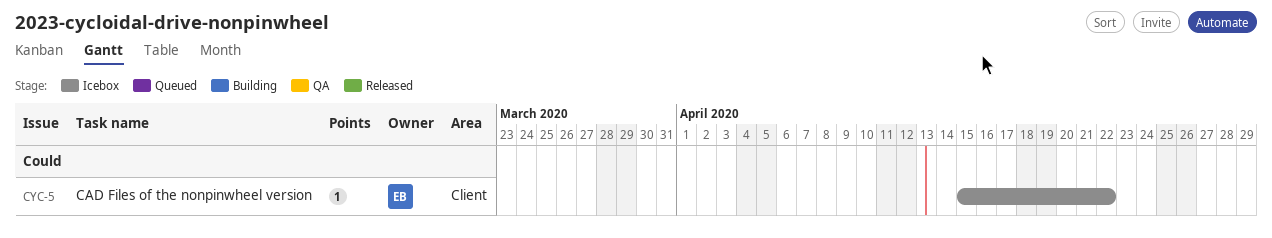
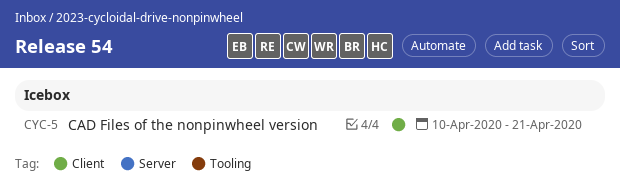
CYC-5, start: Apr 15 -> Apr 10
CYC-5, due: Apr 22 -> Apr 21

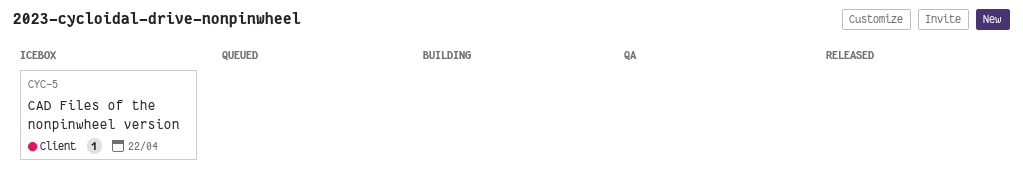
CYC-5, due: Apr 21 -> Apr 22

